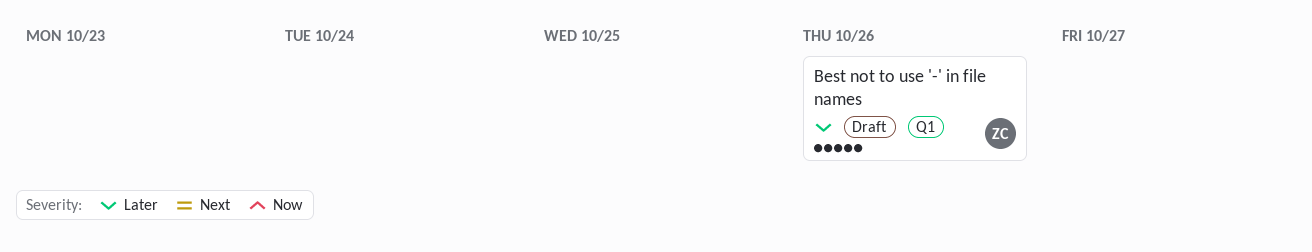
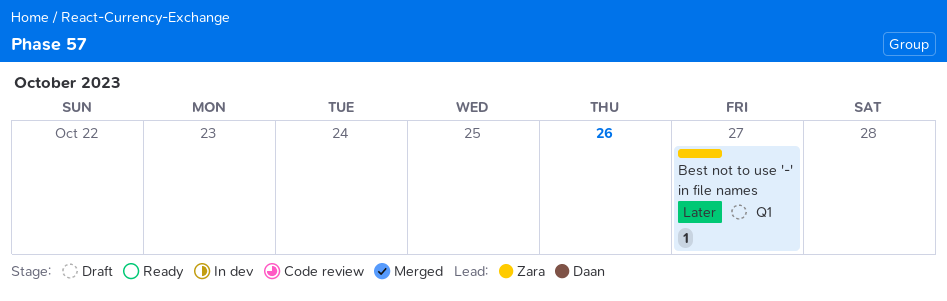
Best not to use '-' in file names, estimate: 5 -> 1
Best not to use '-' in file names, due: Oct 26 -> Oct 27

